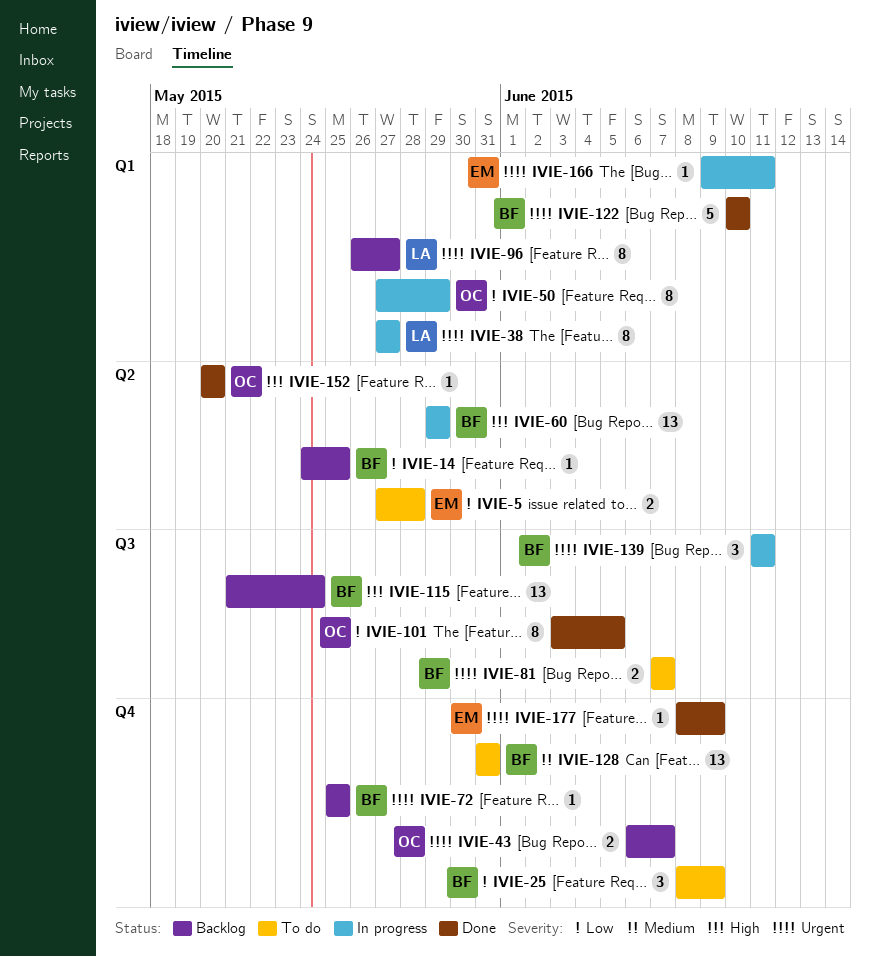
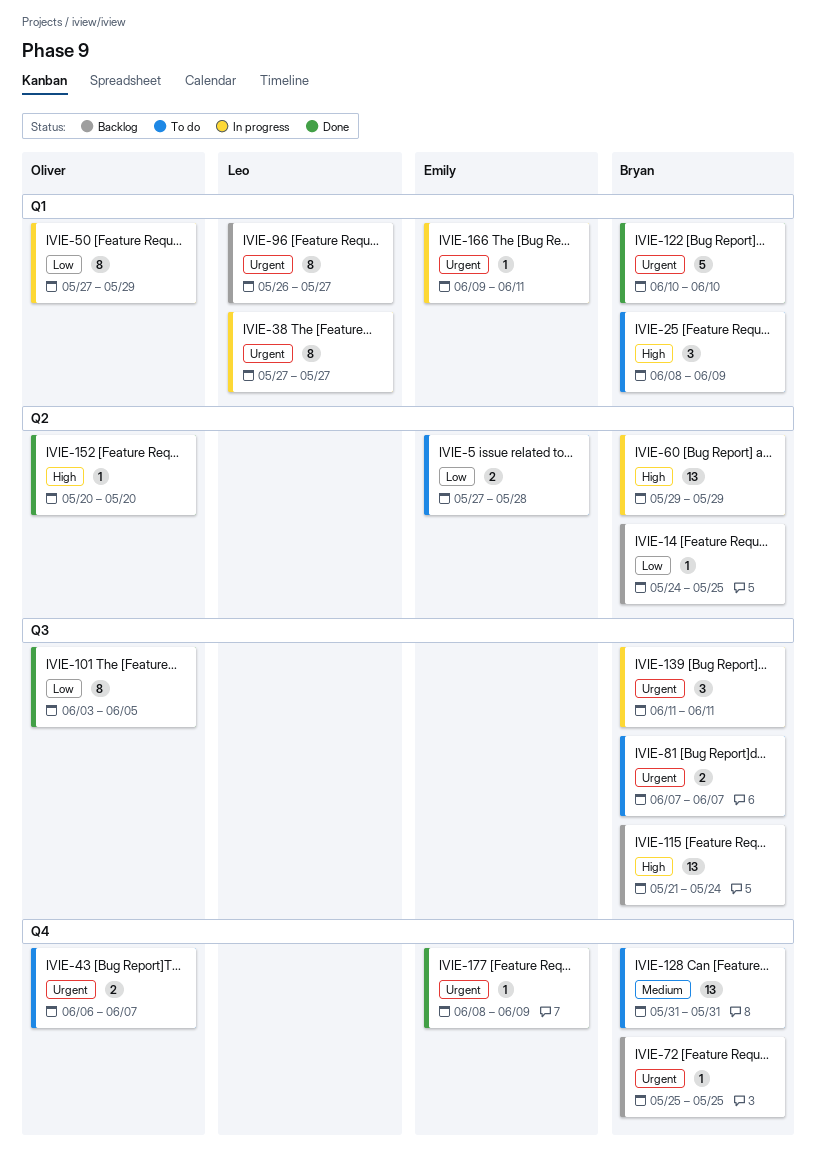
IVIE-25, priority: Low -> High
IVIE-25, label: Q4 -> Q1
IVIE-43, status: Backlog -> To do

